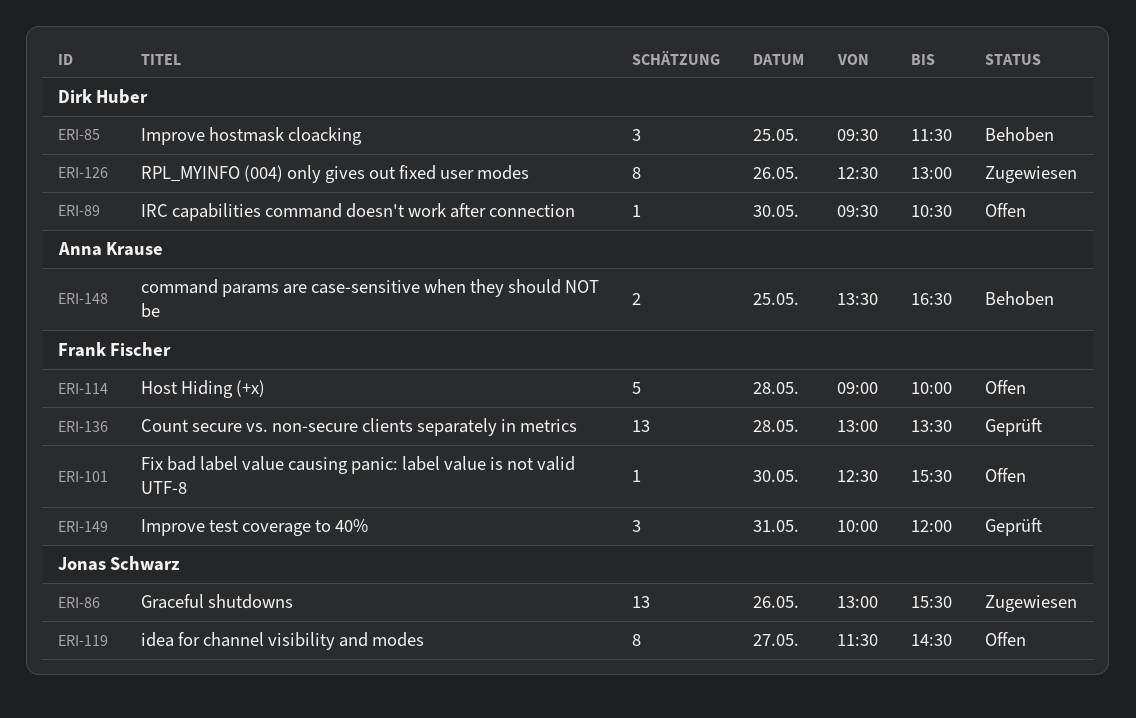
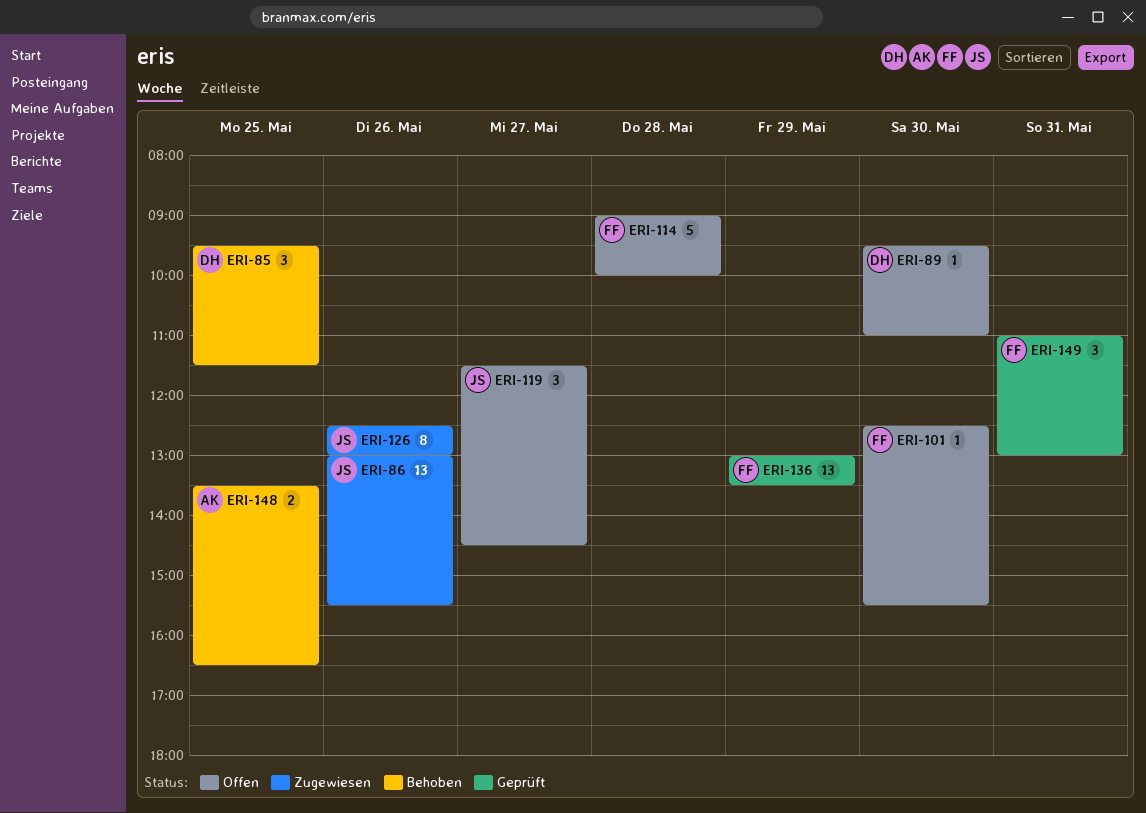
ERI-89, ends: 10:30 -> 11:00
ERI-119, estimate: 8 -> 3
ERI-126, owner: Dirk Huber -> Jonas Schwarz
ERI-136, day: May 28 -> May 29
ERI-149, begins: 10:00 -> 11:00
ERI-149, ends: 12:00 -> 13:00

